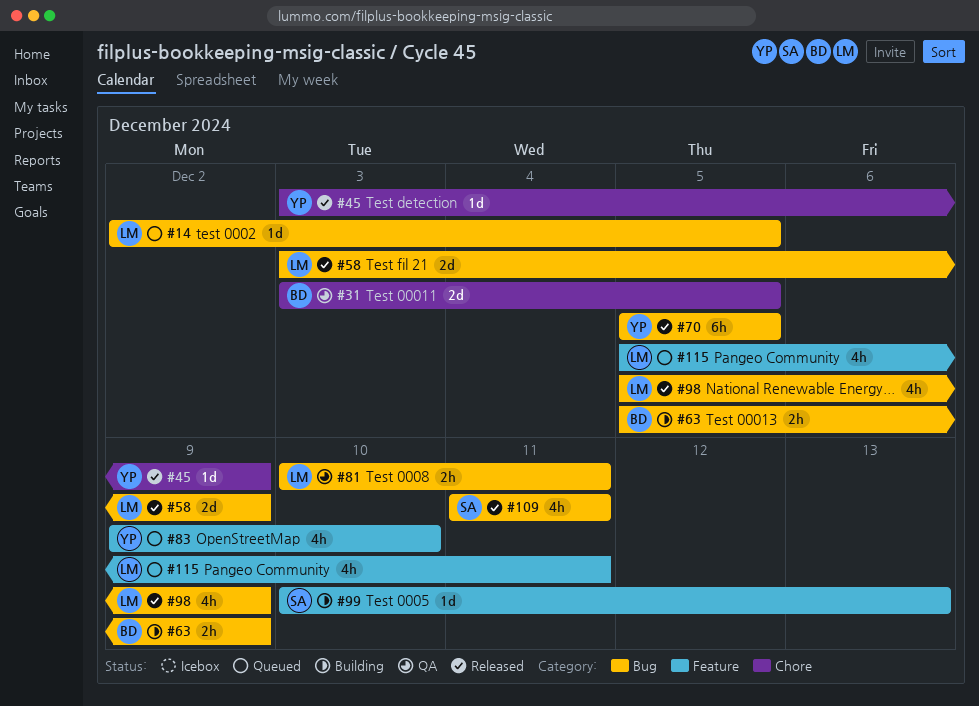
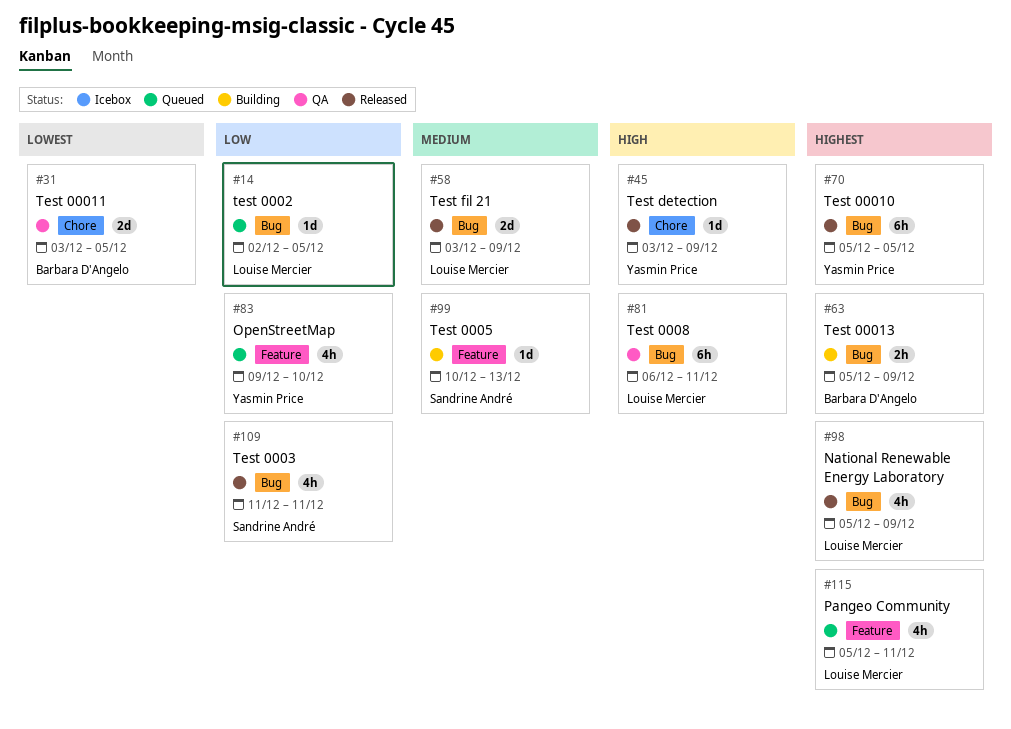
#81, estimate: 2h -> 6h
#81, start: Dec 10 -> Dec 6

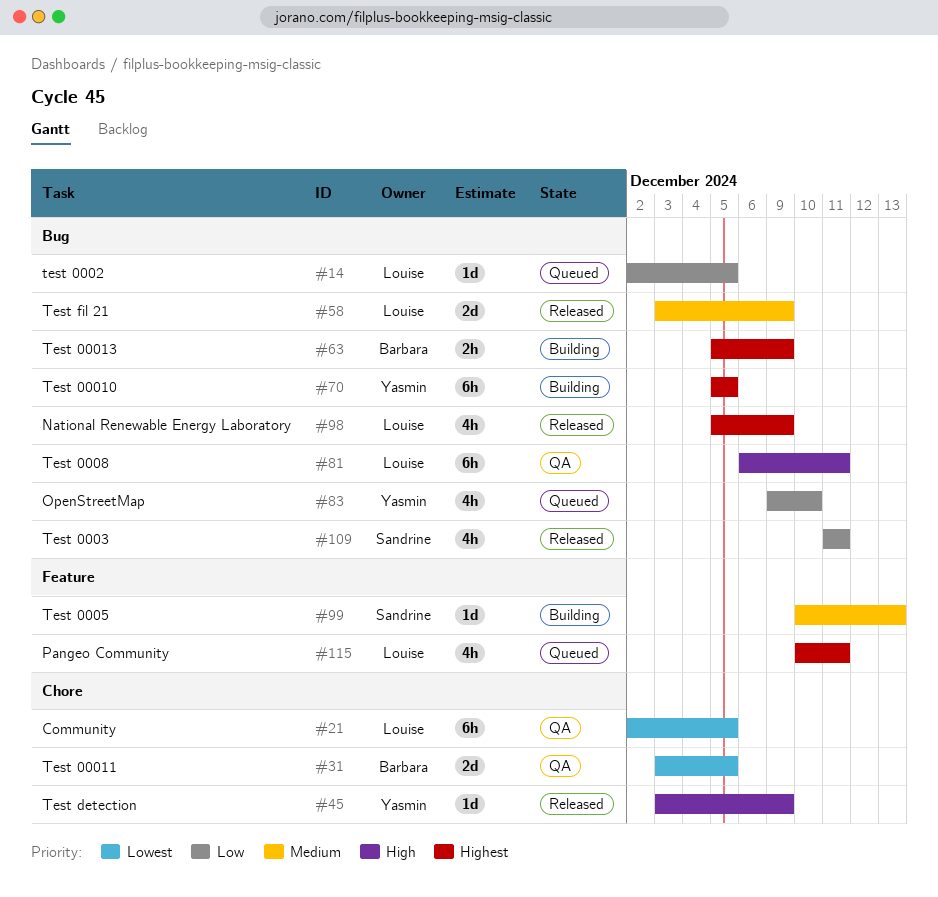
#21: none -> present
#70, status: Released -> Building
#83, label: Feature -> Bug
#115, start: Dec 5 -> Dec 10

